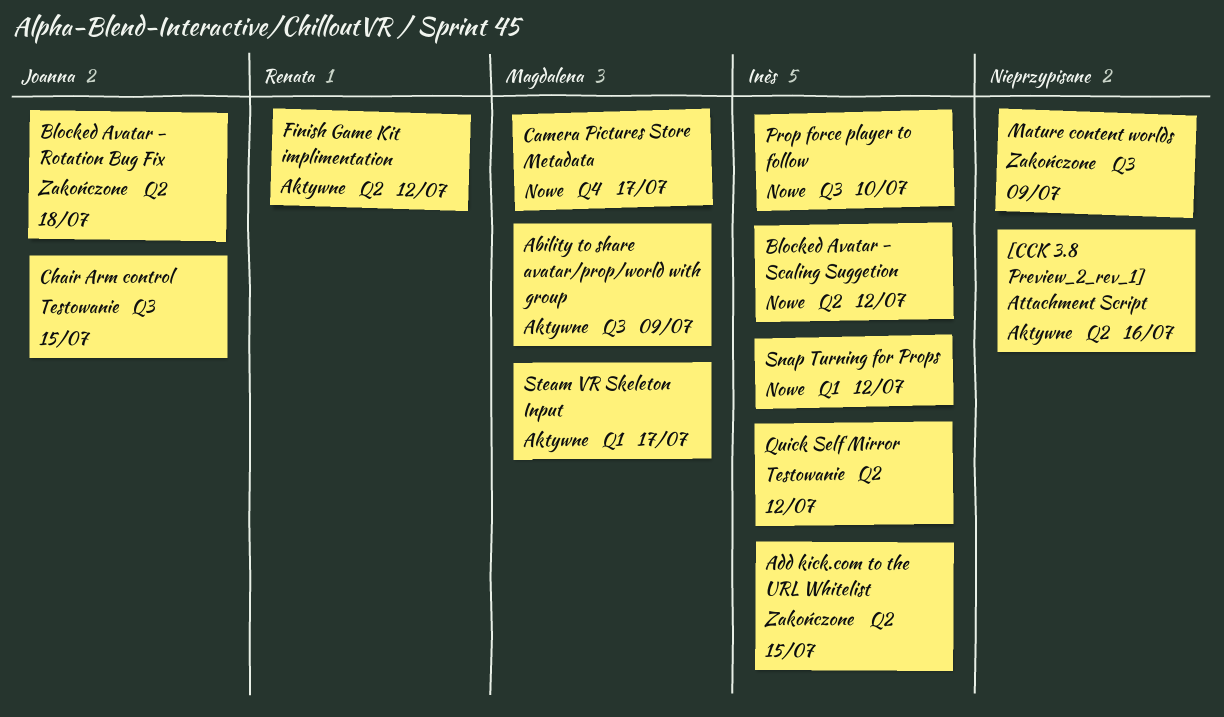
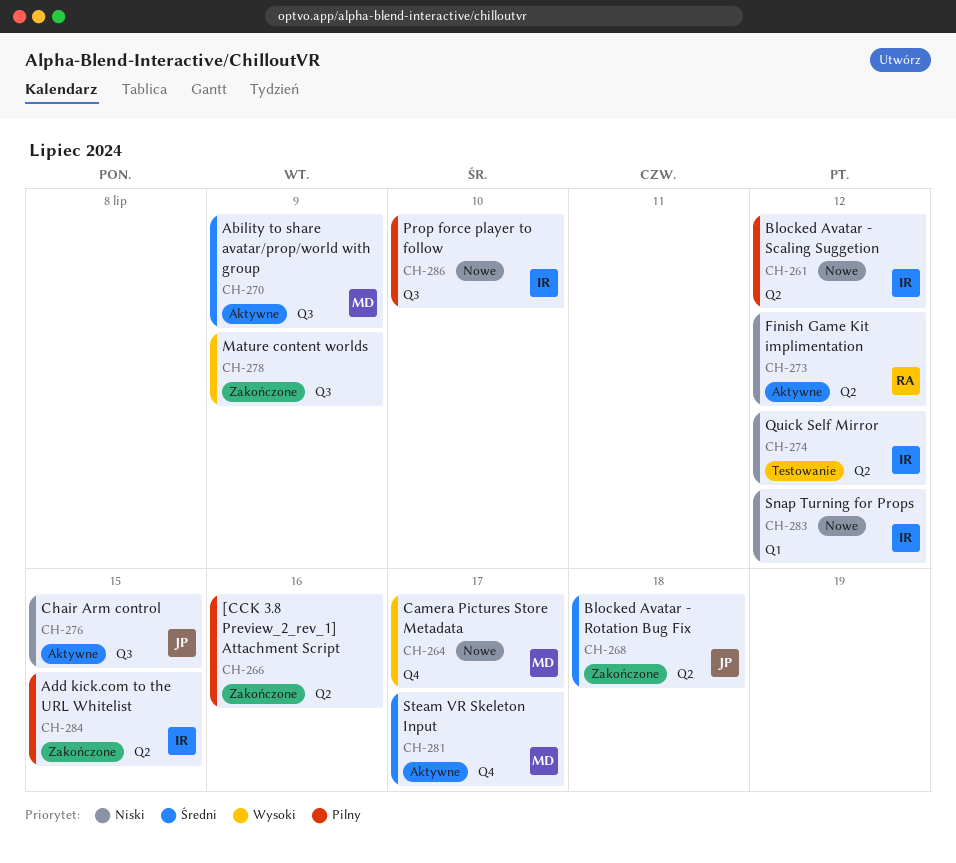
[CCK 3.8 Preview_2_rev_1] Attachment Script, status: Aktywne -> Zakończone
Chair Arm control, status: Testowanie -> Aktywne
Steam VR Skeleton Input, label: Q1 -> Q4

